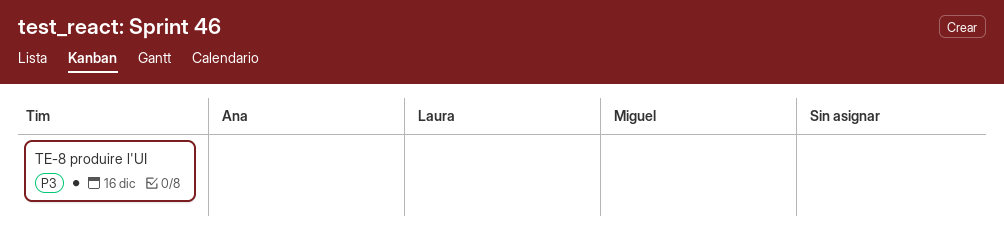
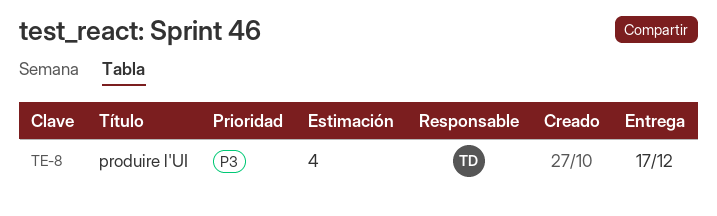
TE-8, estimate: 1 -> 4
TE-8, due: Dec 16 -> Dec 17

